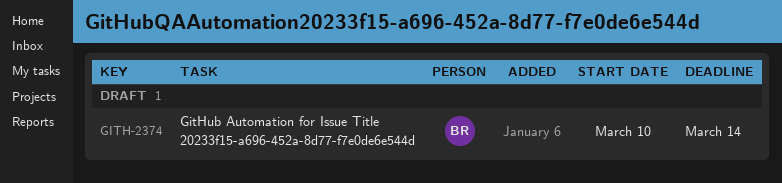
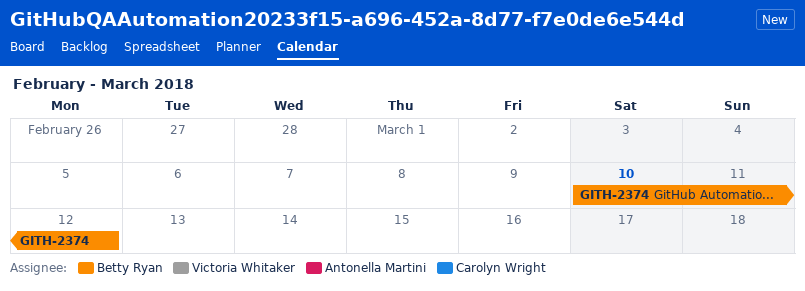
GITH-2374, due: Mar 14 -> Mar 12

